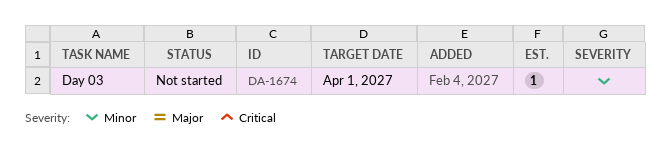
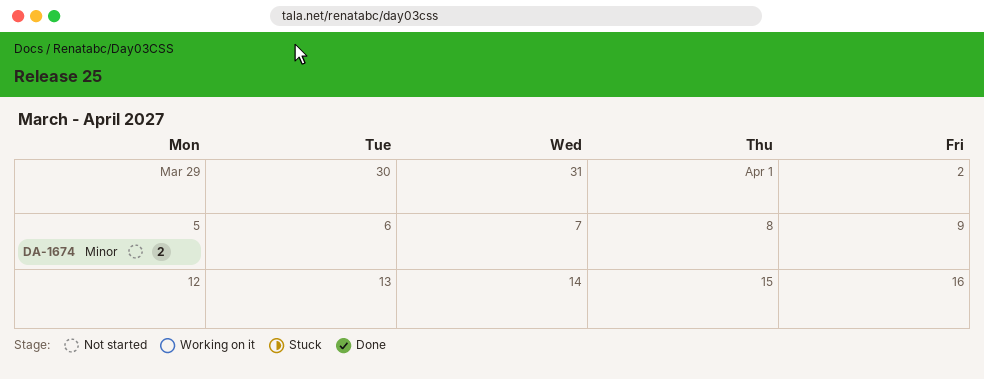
DA-1674, estimate: 1 -> 2
DA-1674, due: Apr 1 -> Apr 5

